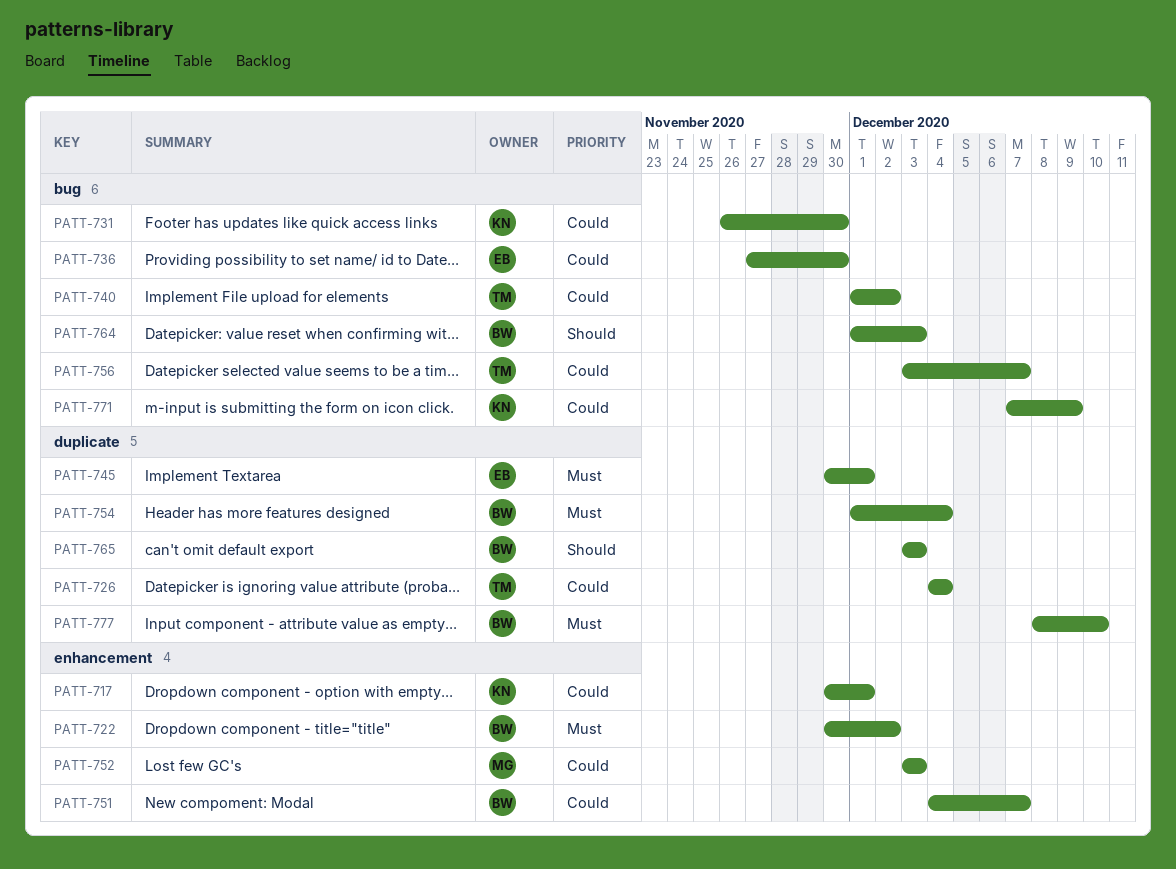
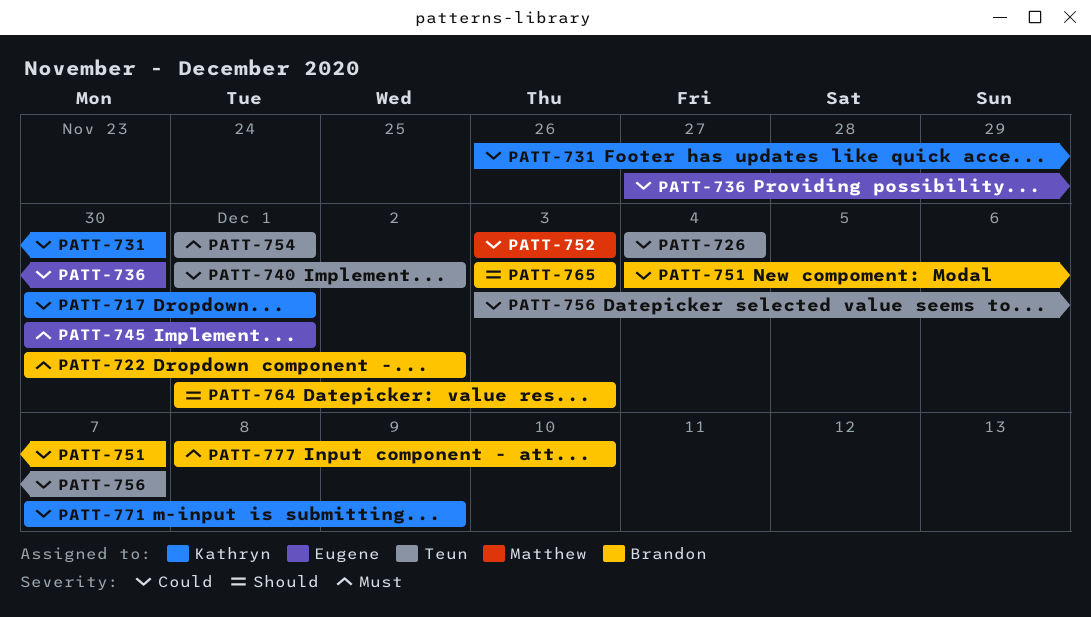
PATT-754, owner: Brandon -> Teun
PATT-754, due: Dec 4 -> Dec 1

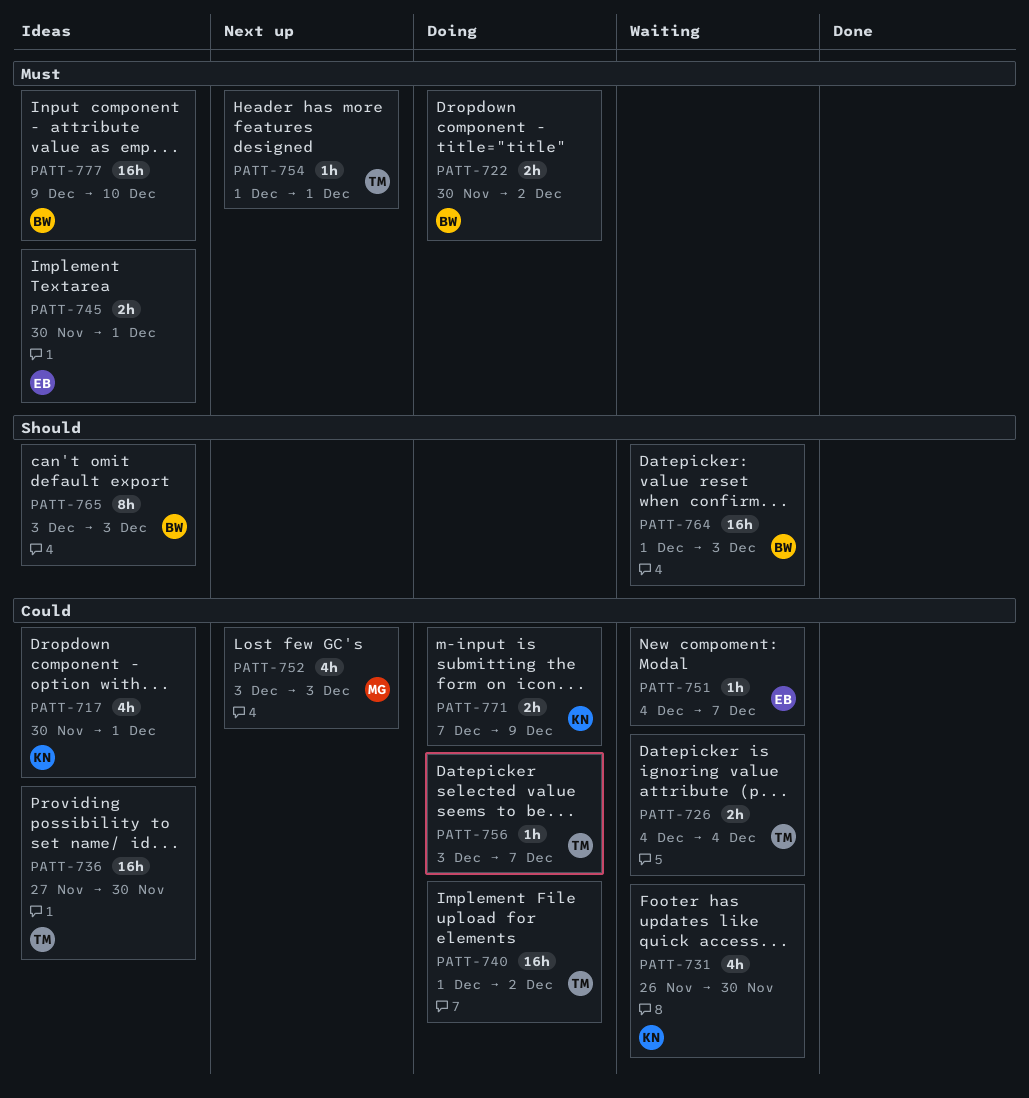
PATT-736, owner: Eugene -> Teun
PATT-751, owner: Brandon -> Eugene
PATT-777, start: Dec 8 -> Dec 9

